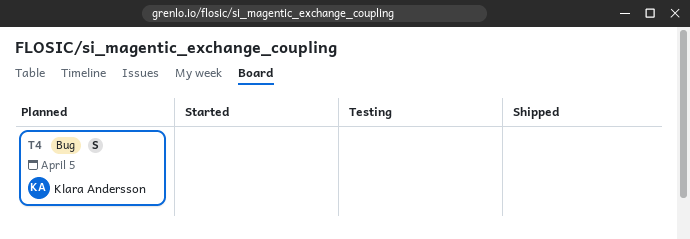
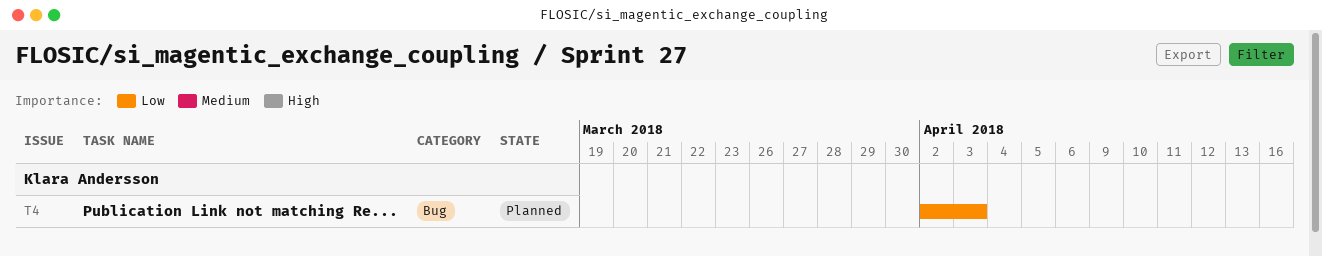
T4, due: Apr 5 -> Apr 3

